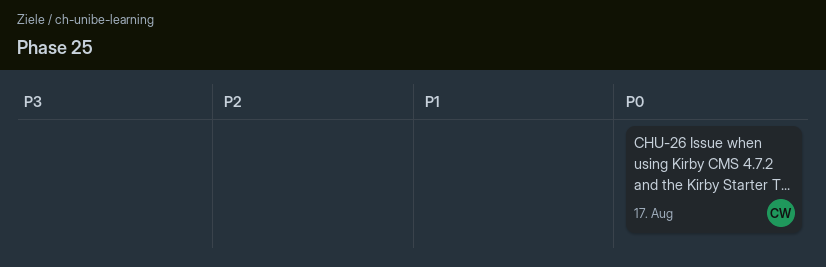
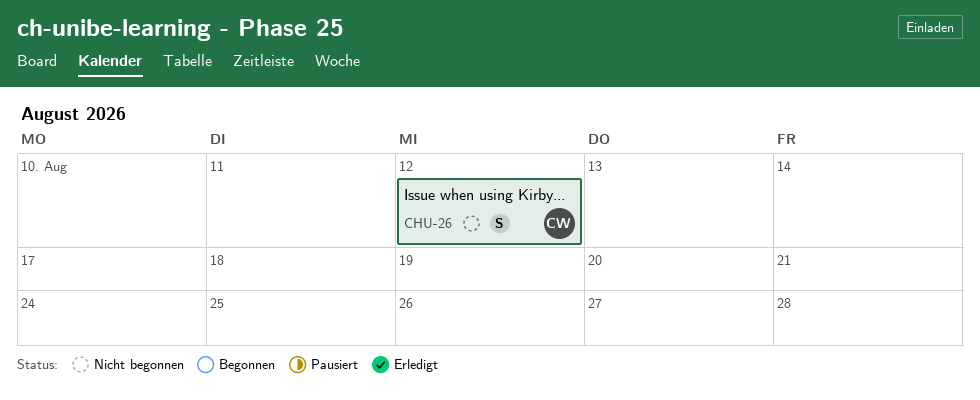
CHU-26, due: Aug 17 -> Aug 12

